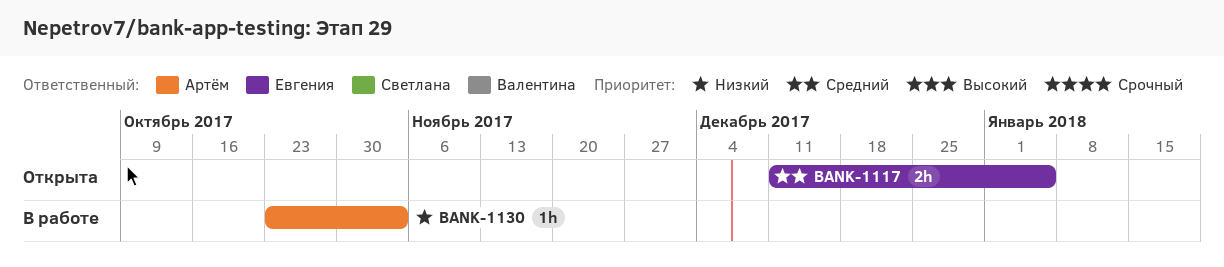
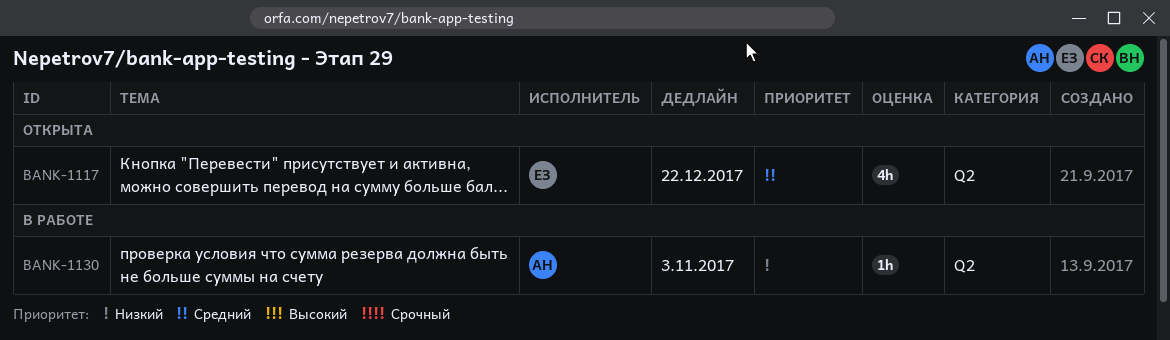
BANK-1117, estimate: 2h -> 4h
BANK-1117, due: Jan 5 -> Dec 22

